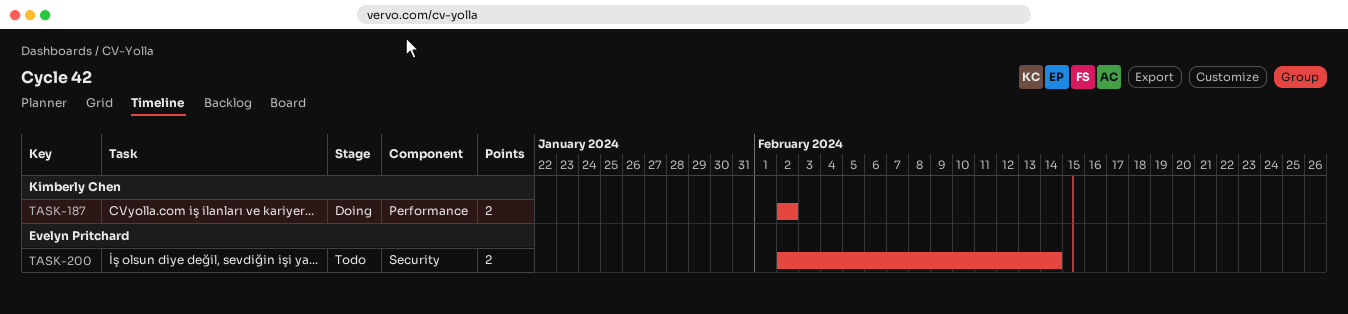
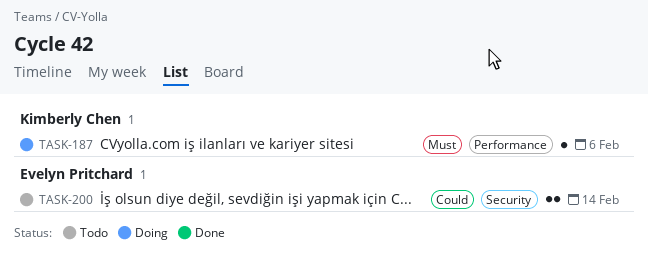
TASK-187, estimate: 2 -> 1
TASK-187, due: Feb 2 -> Feb 6

